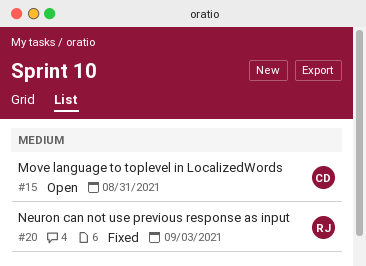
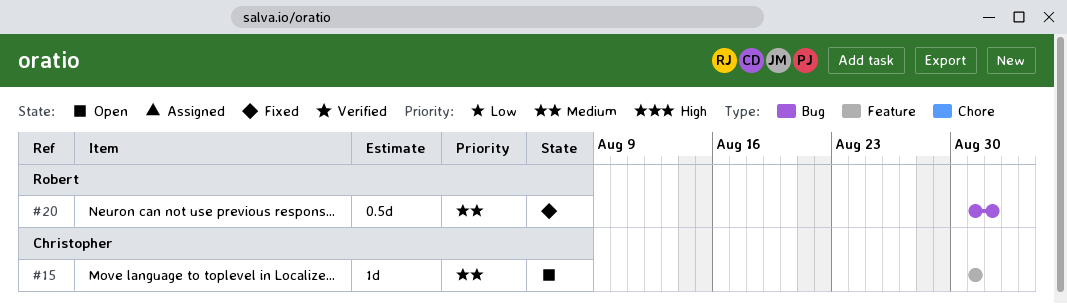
#20, due: Sep 3 -> Sep 1

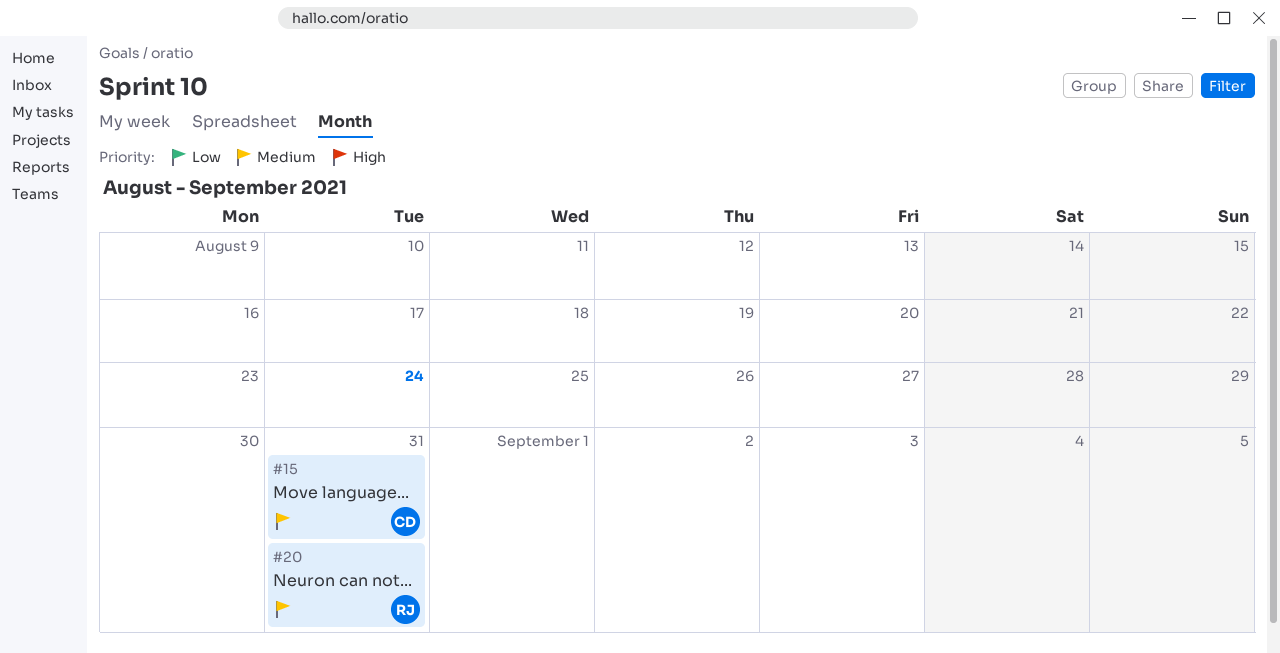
#20, due: Sep 1 -> Aug 31

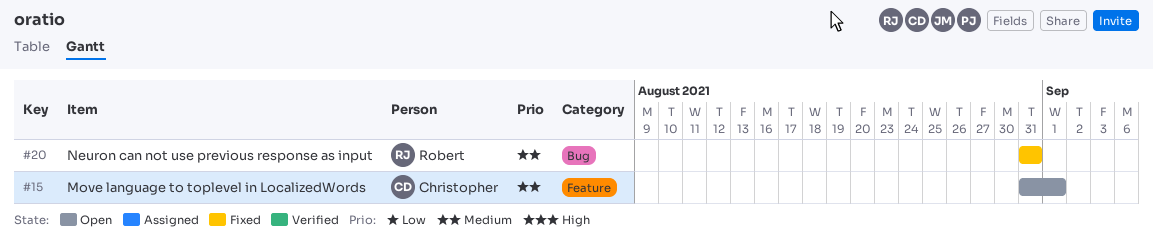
#15, due: Aug 31 -> Sep 1

